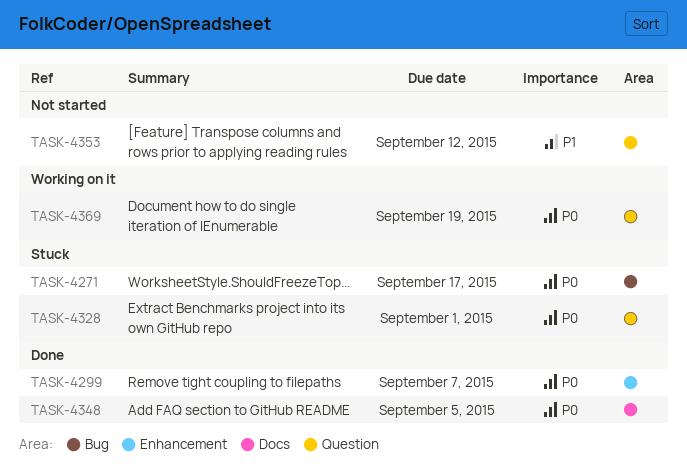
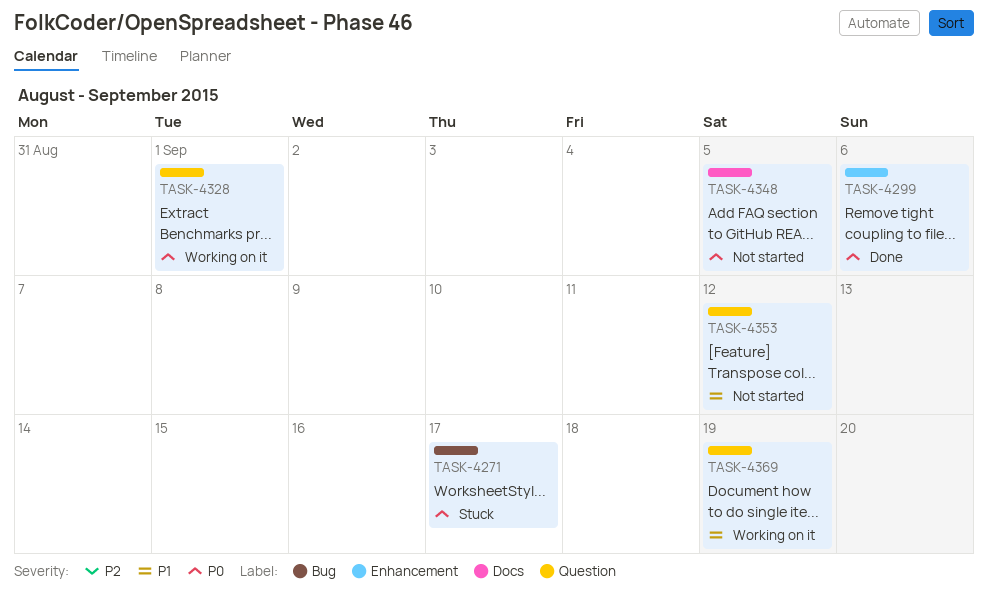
TASK-4299, due: Sep 7 -> Sep 6
TASK-4328, status: Stuck -> Working on it
TASK-4348, status: Done -> Not started
TASK-4369, priority: P0 -> P1

